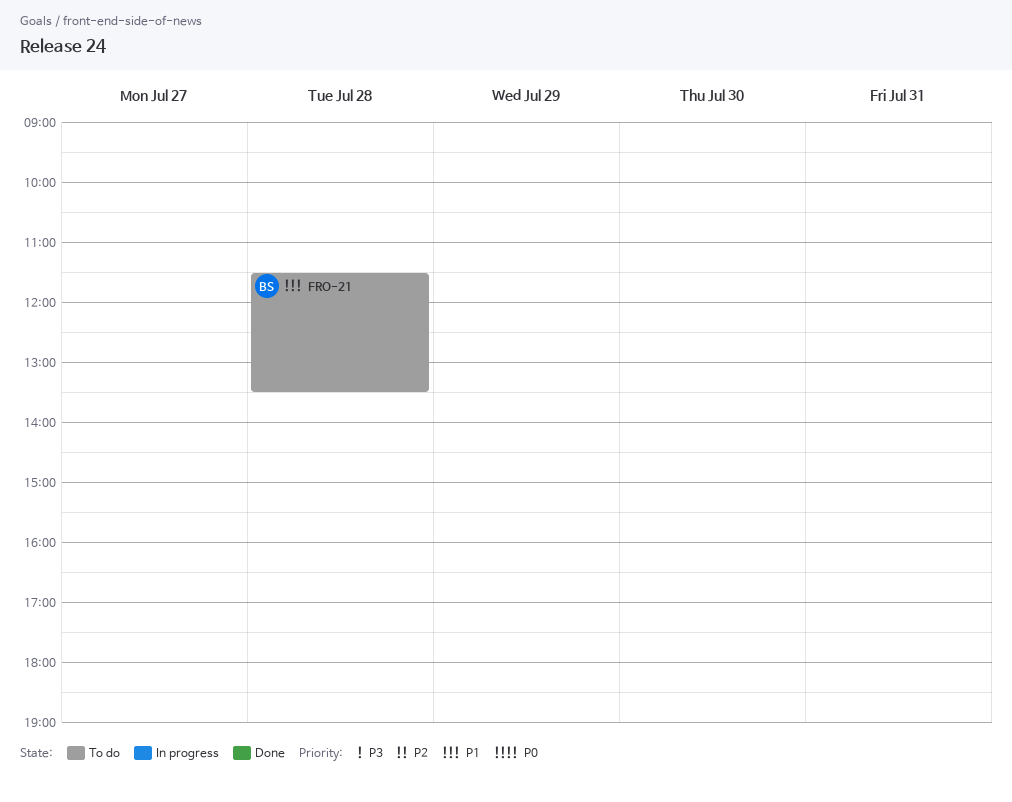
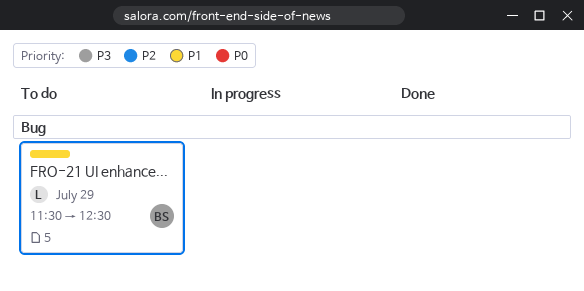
FRO-21, day: Jul 28 -> Jul 29
FRO-21, ends: 13:30 -> 12:30

